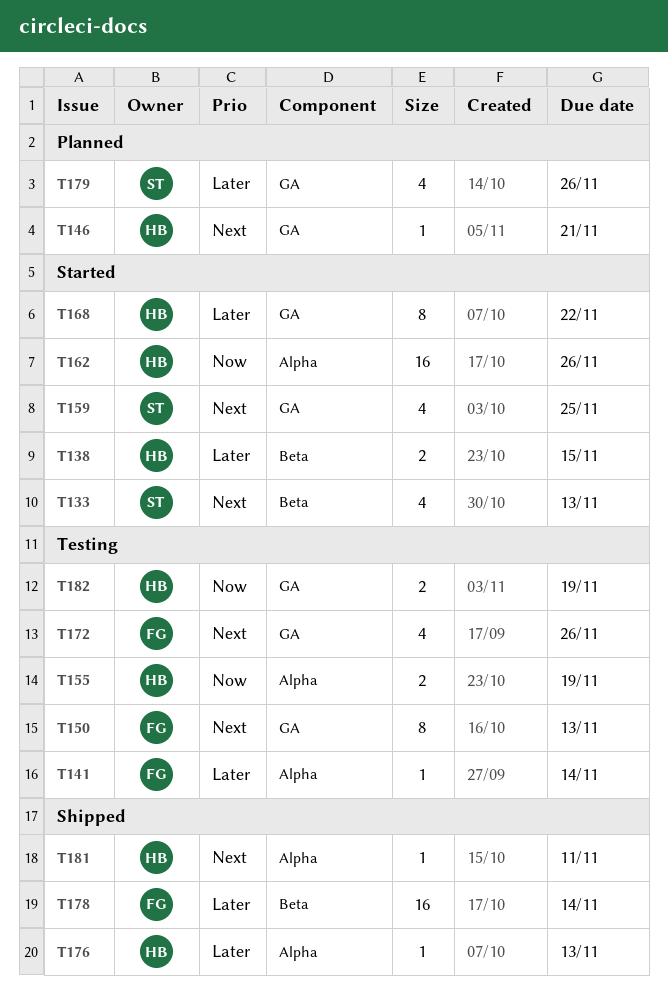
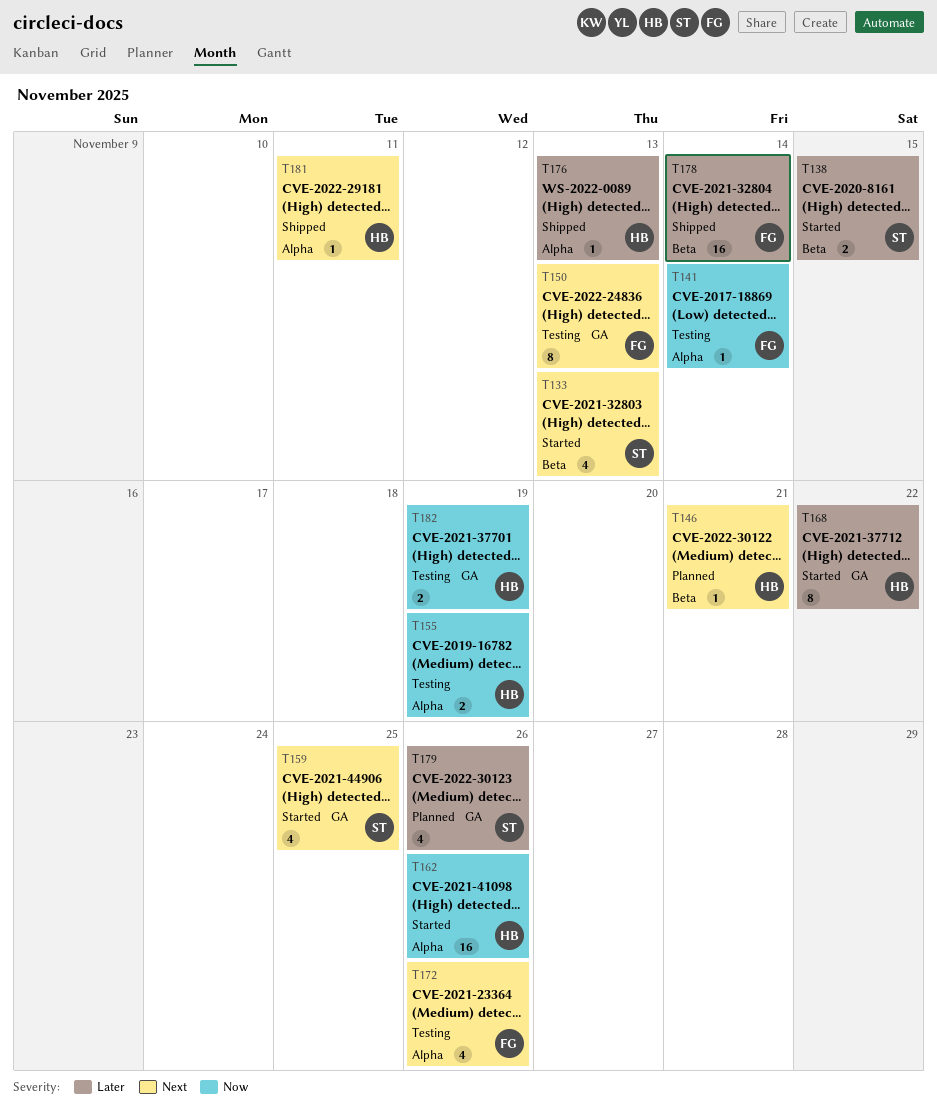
T138, owner: HB -> ST
T141, priority: Later -> Now
T146, label: GA -> Beta
T172, label: GA -> Alpha

